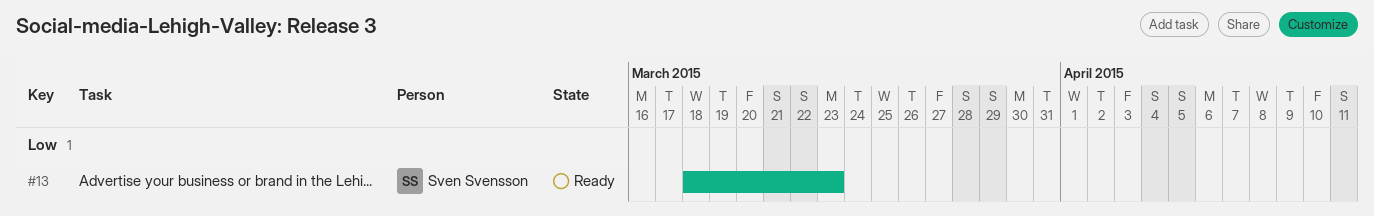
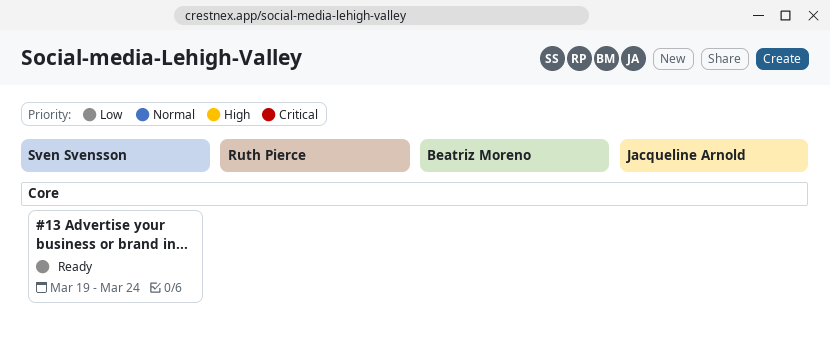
#13, start: Mar 18 -> Mar 19
#13, due: Mar 23 -> Mar 24

